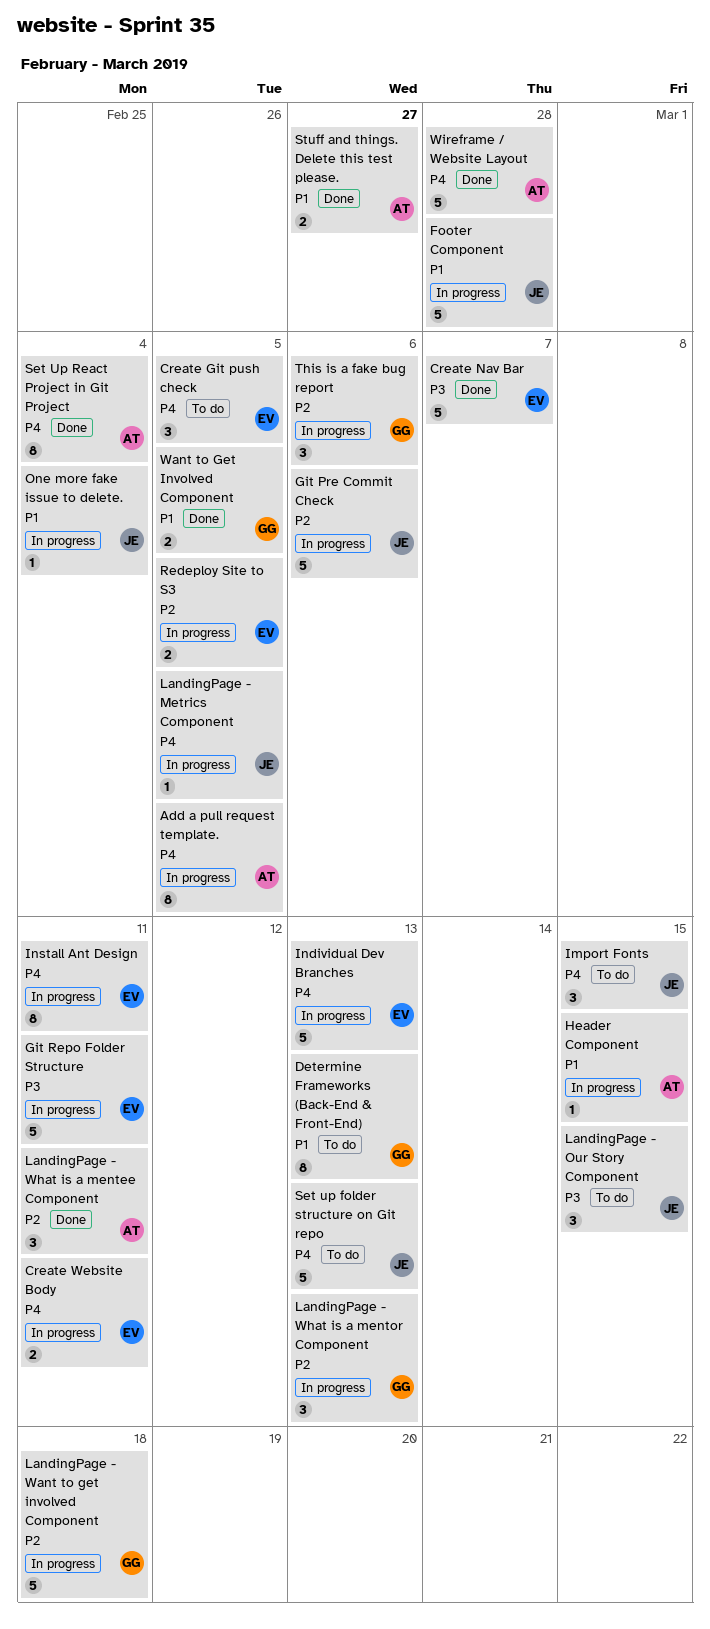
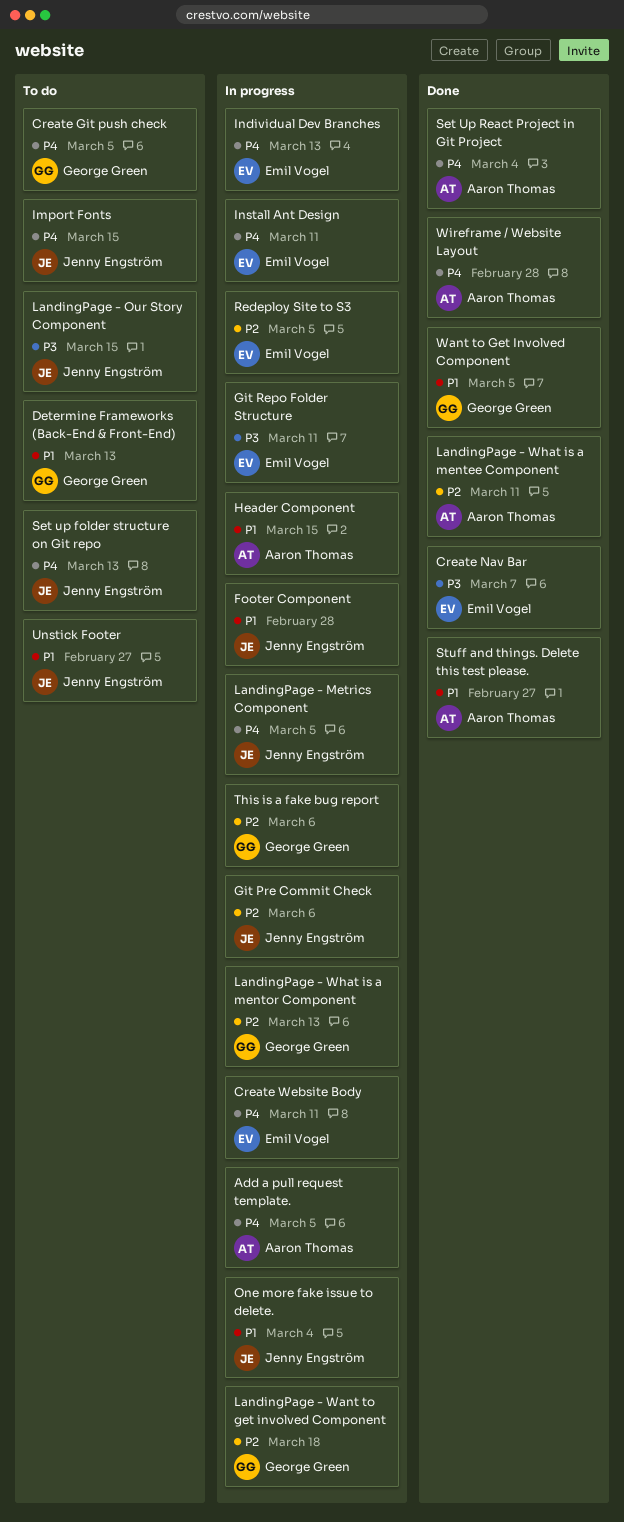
Create Git push check, owner: Emil Vogel -> George Green
Unstick Footer: none -> present

